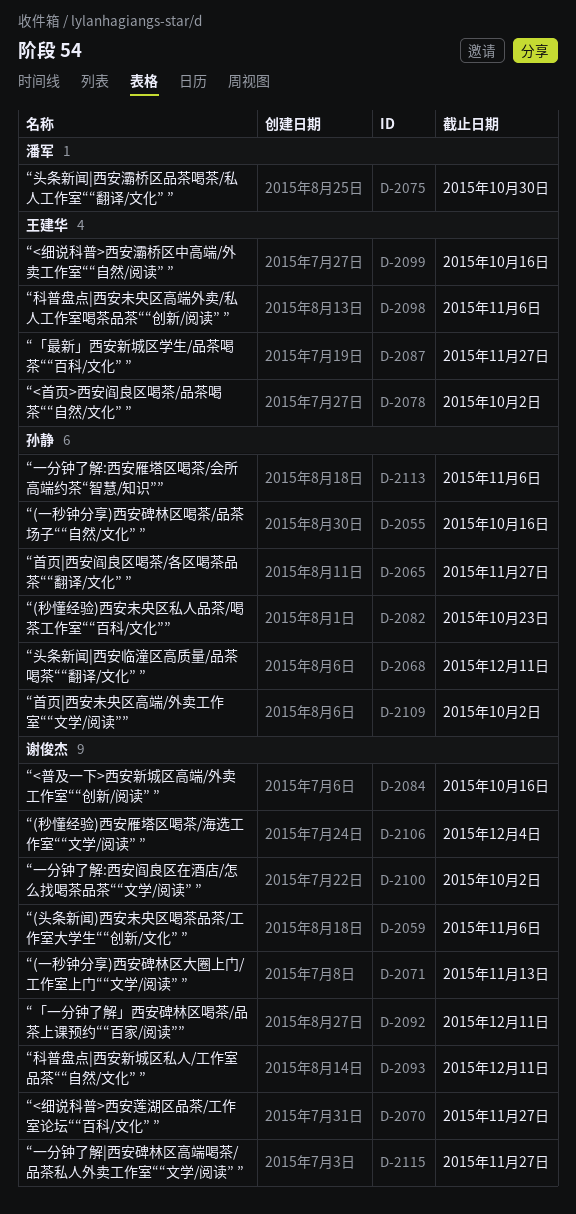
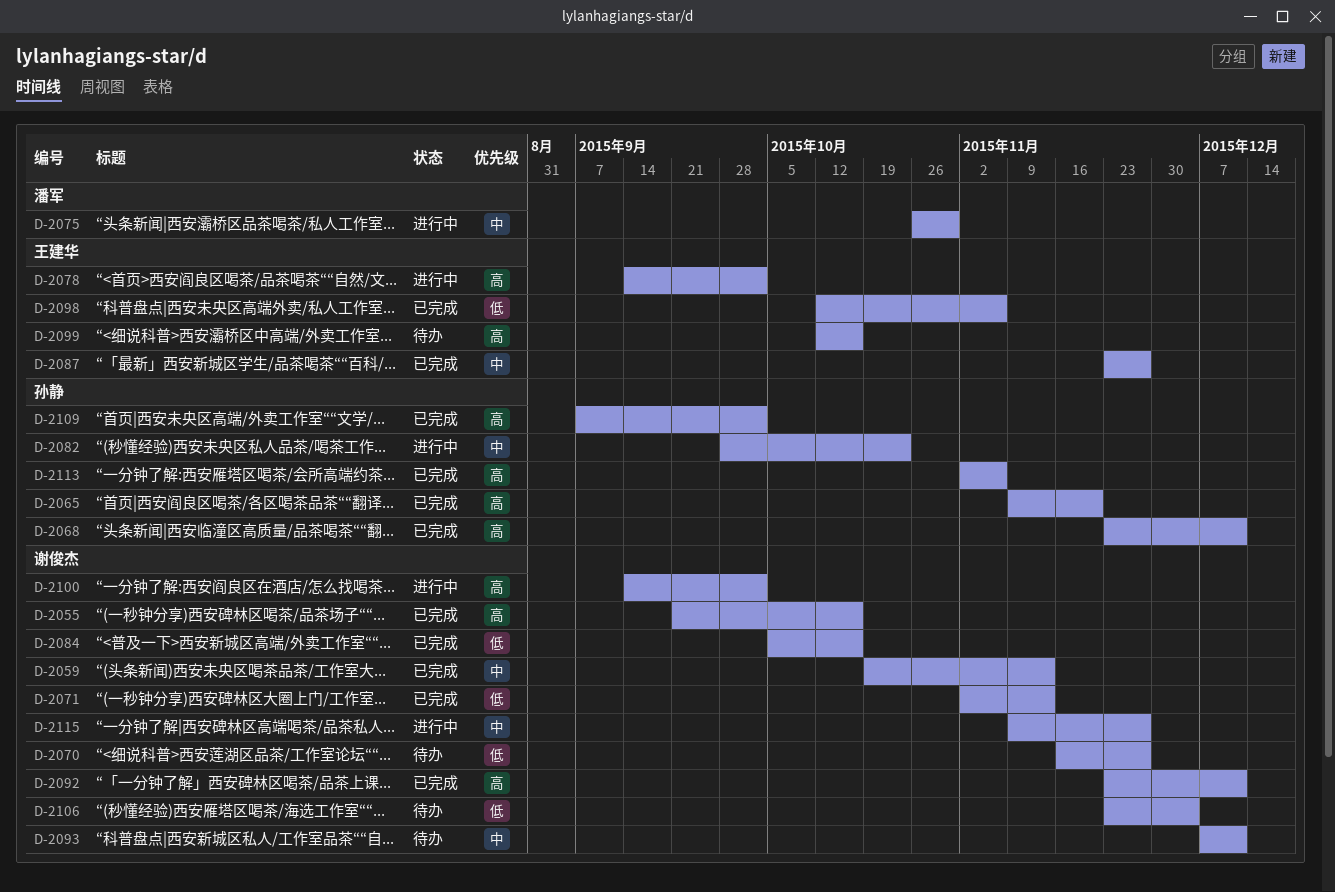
D-2055, owner: 孙静 -> 谢俊杰
D-2059, due: Nov 6 -> Nov 13
D-2065, due: Nov 27 -> Nov 20

